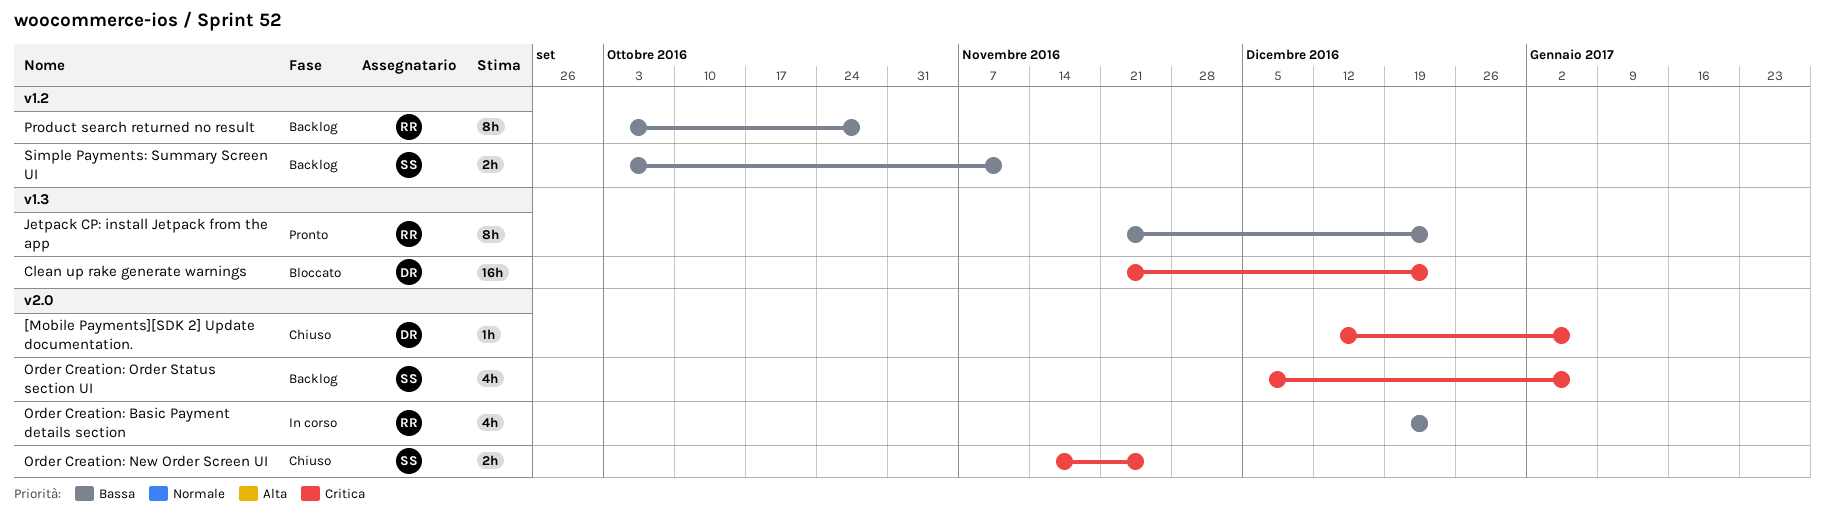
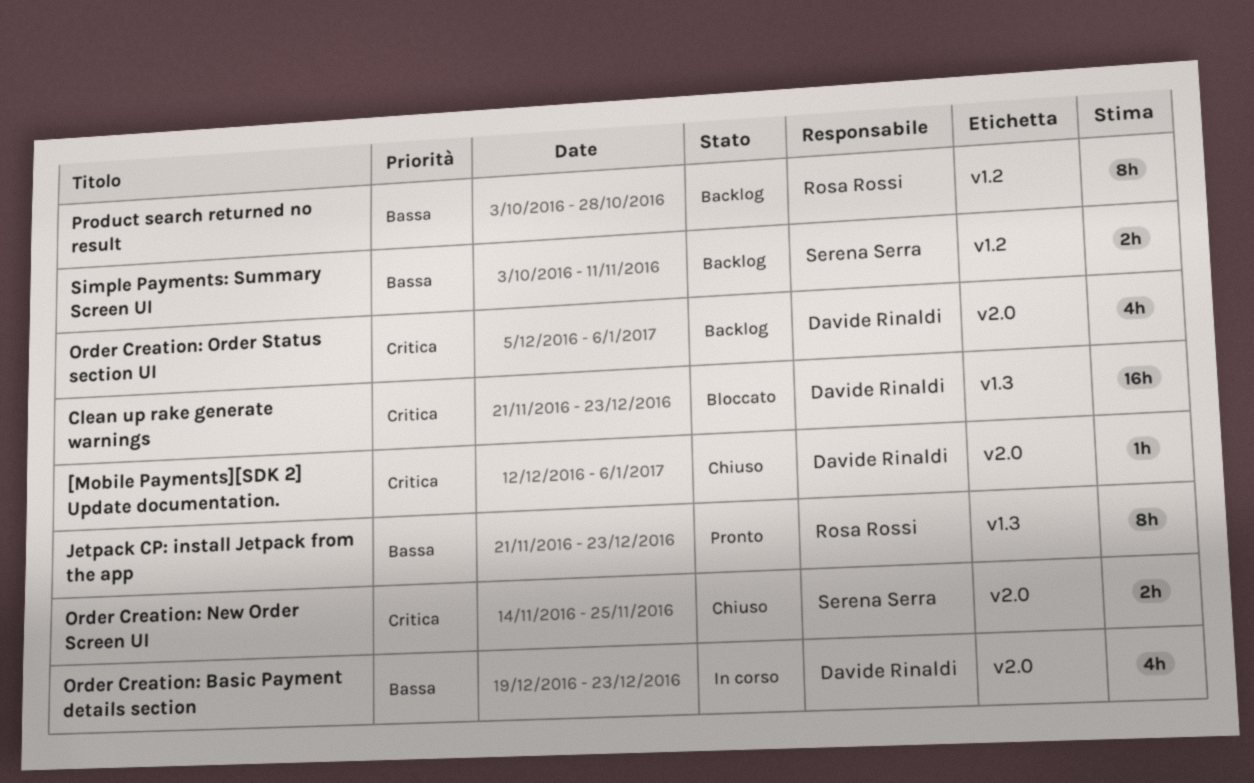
Order Creation: Basic Payment details section, owner: Rosa Rossi -> Davide Rinaldi
Order Creation: Order Status section UI, owner: Serena Serra -> Davide Rinaldi

